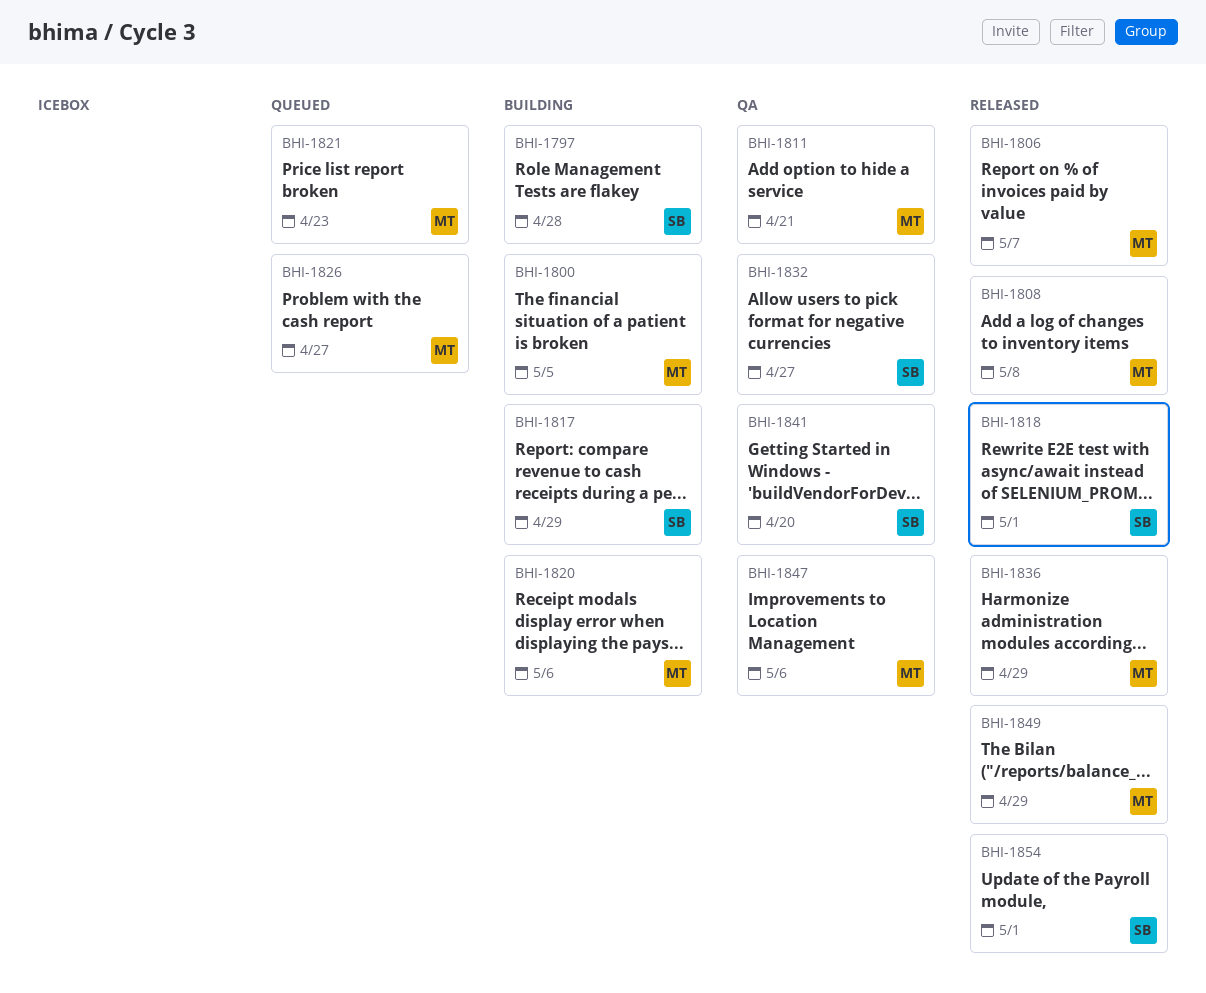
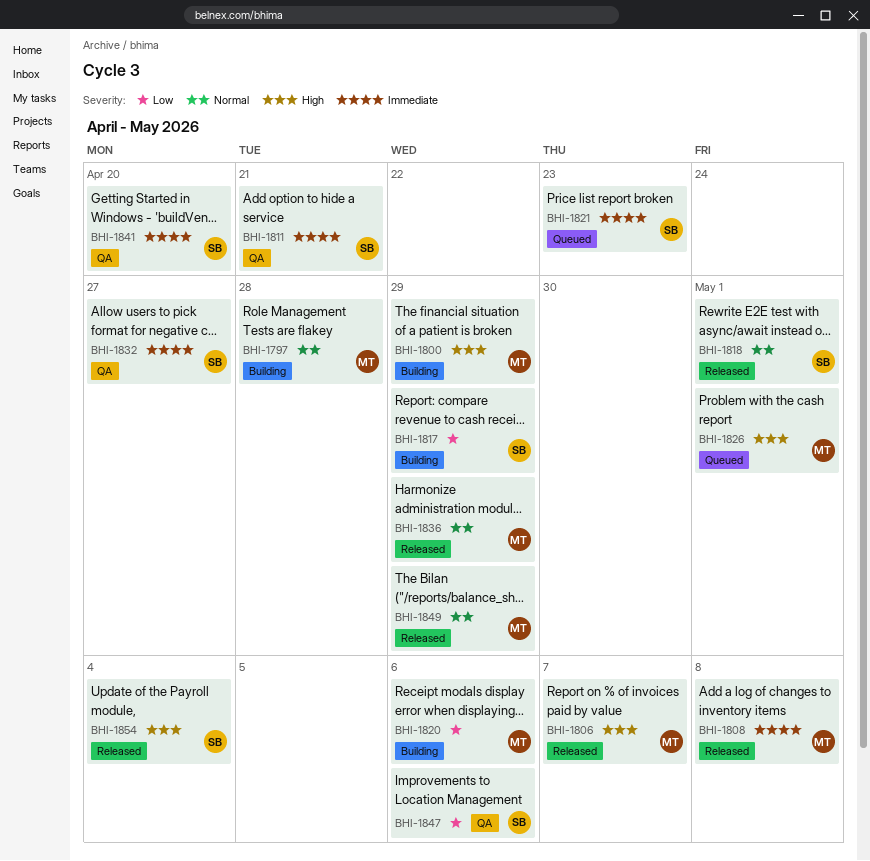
BHI-1797, owner: SB -> MT
BHI-1800, due: May 5 -> Apr 29
BHI-1811, owner: MT -> SB
BHI-1821, owner: MT -> SB
BHI-1826, due: Apr 27 -> May 1
BHI-1847, owner: MT -> SB
BHI-1854, due: May 1 -> May 4

